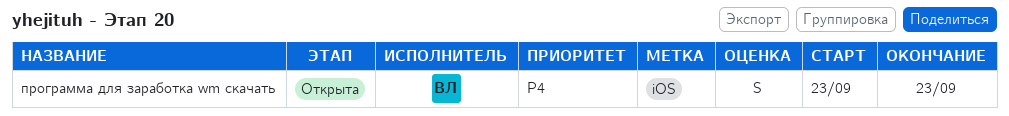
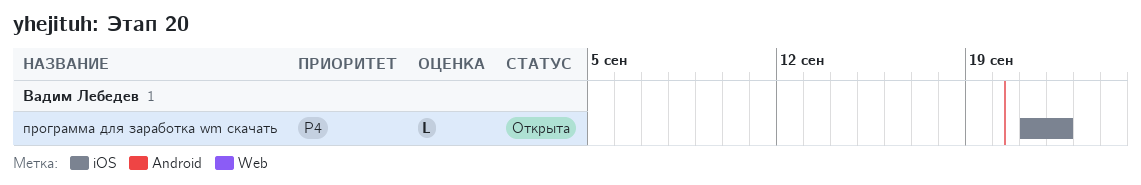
программа для заработка wm скачать, estimate: S -> L
программа для заработка wm скачать, start: Sep 23 -> Sep 21
программа для заработка wm скачать, due: Sep 23 -> Sep 22

